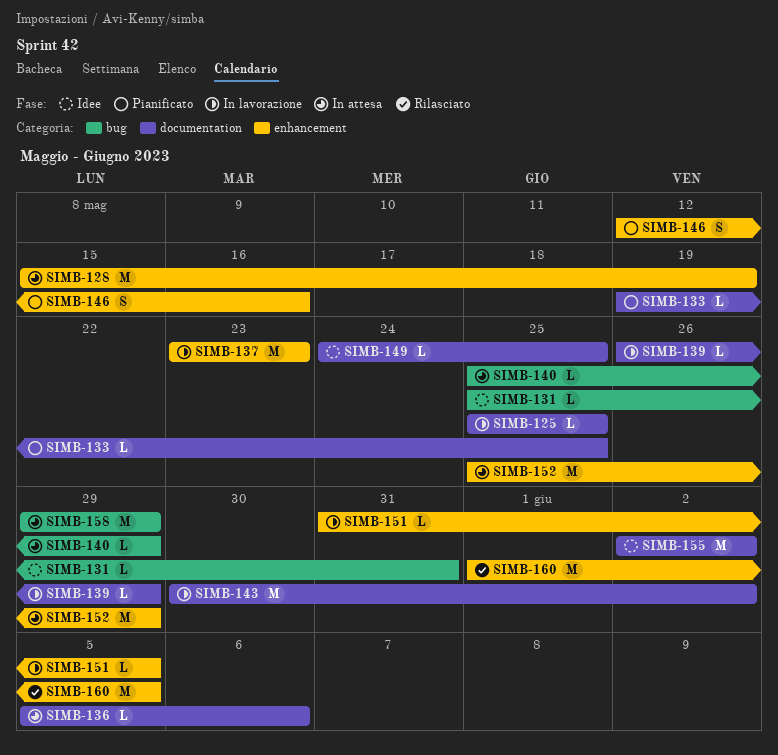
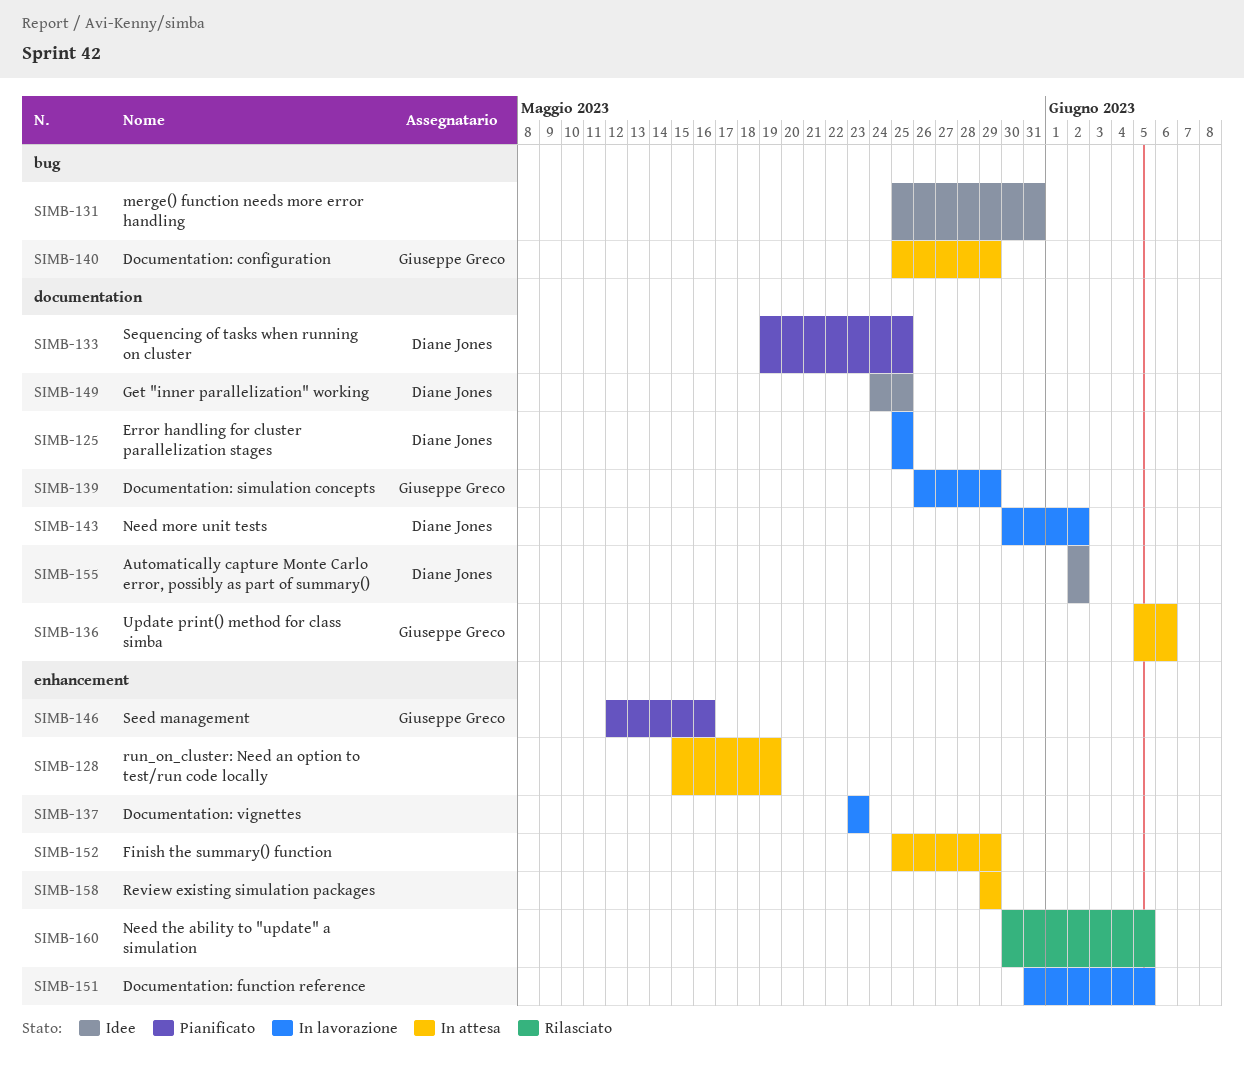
SIMB-158, label: bug -> enhancement
SIMB-160, start: Jun 1 -> May 30

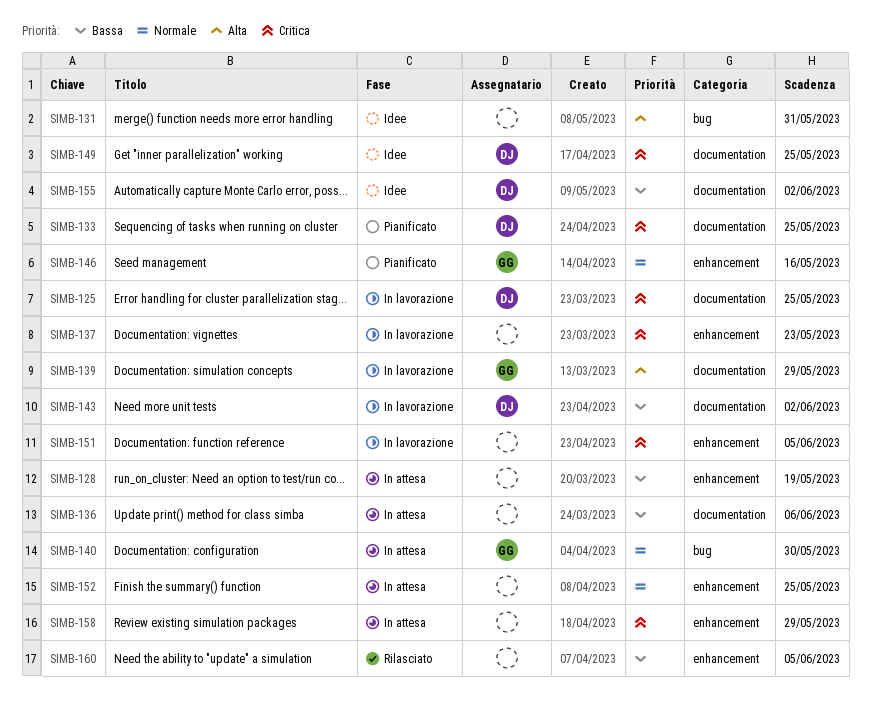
SIMB-136, owner: Giuseppe Greco -> none
SIMB-140, due: May 29 -> May 30
SIMB-152, due: May 29 -> May 25

